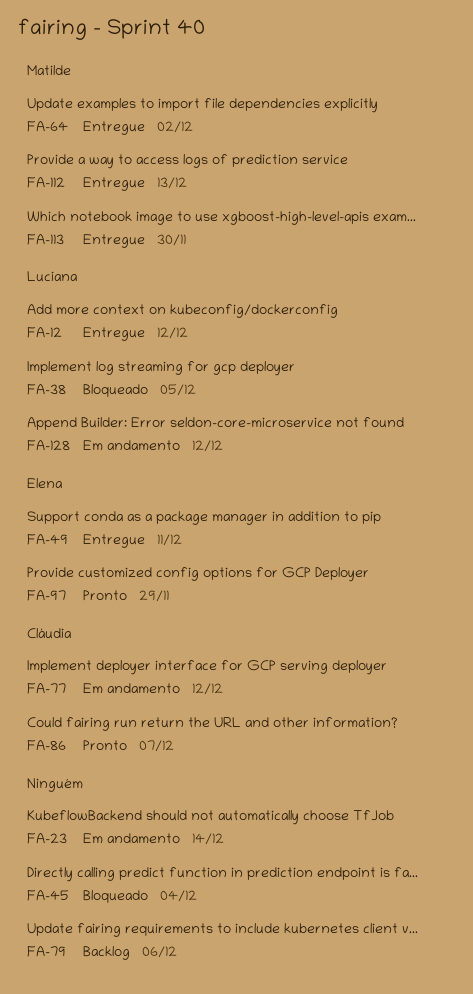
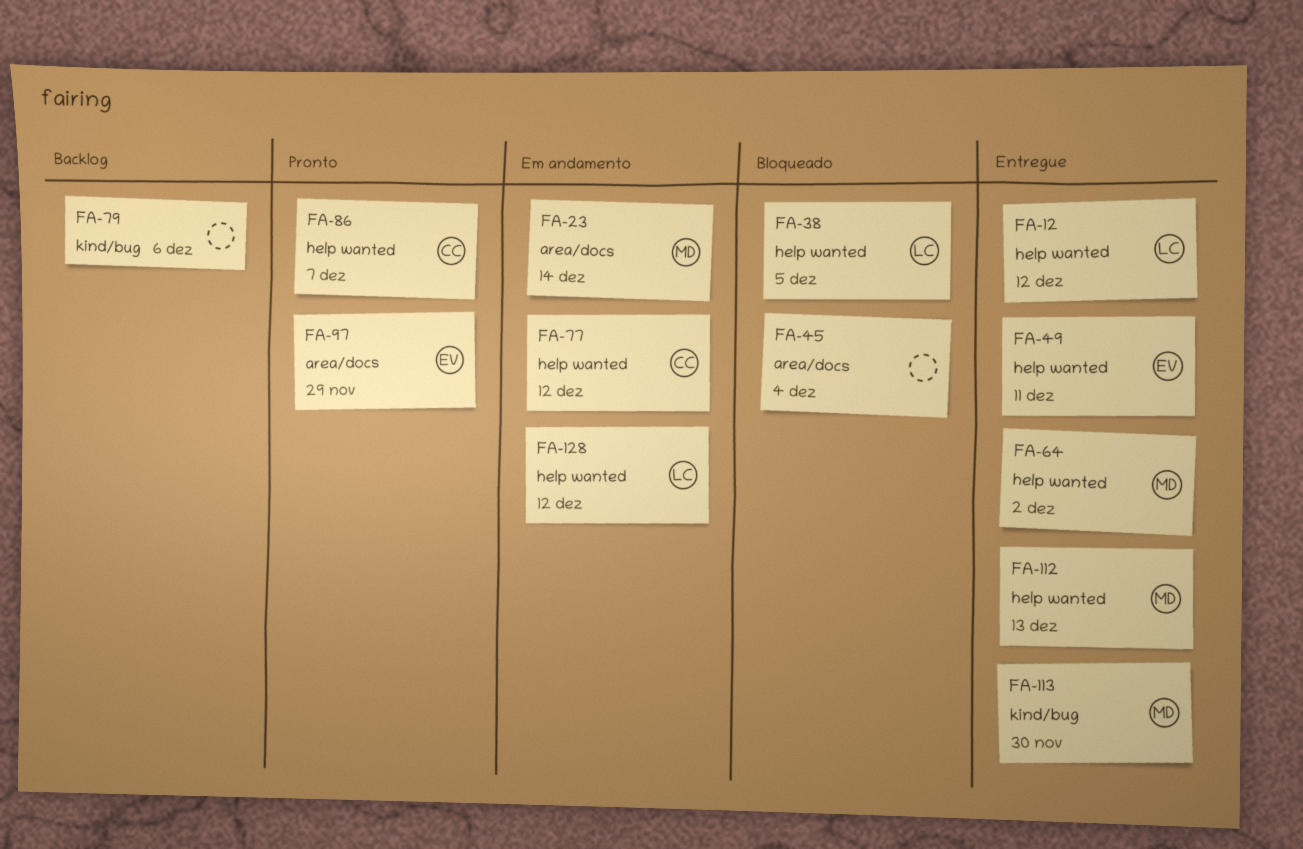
FA-23, owner: none -> Matilde

